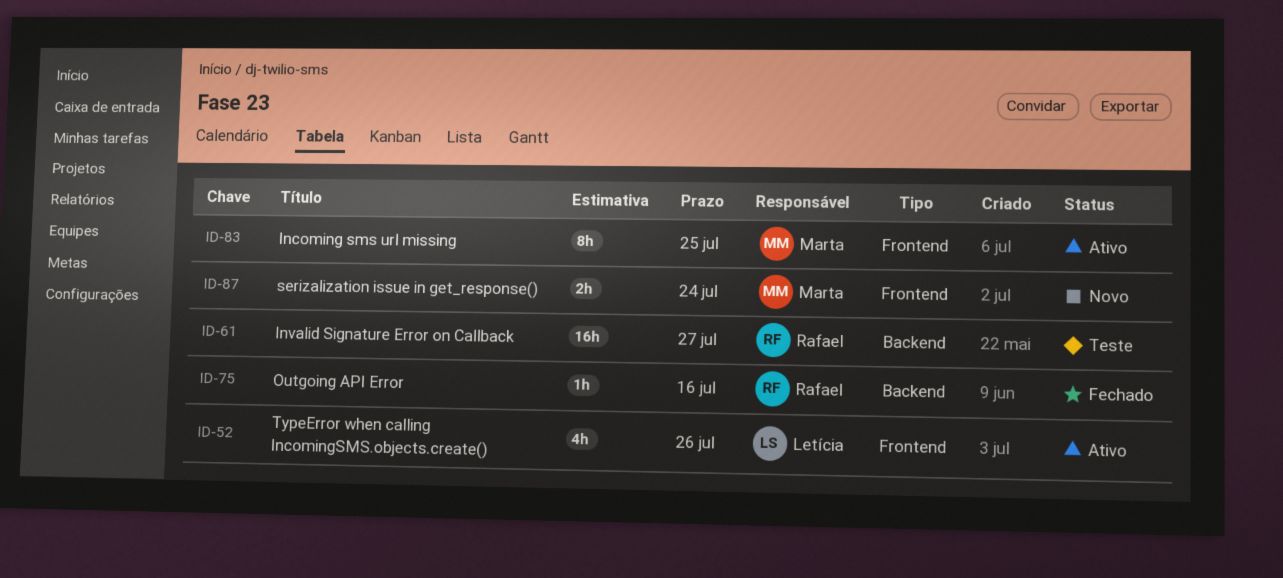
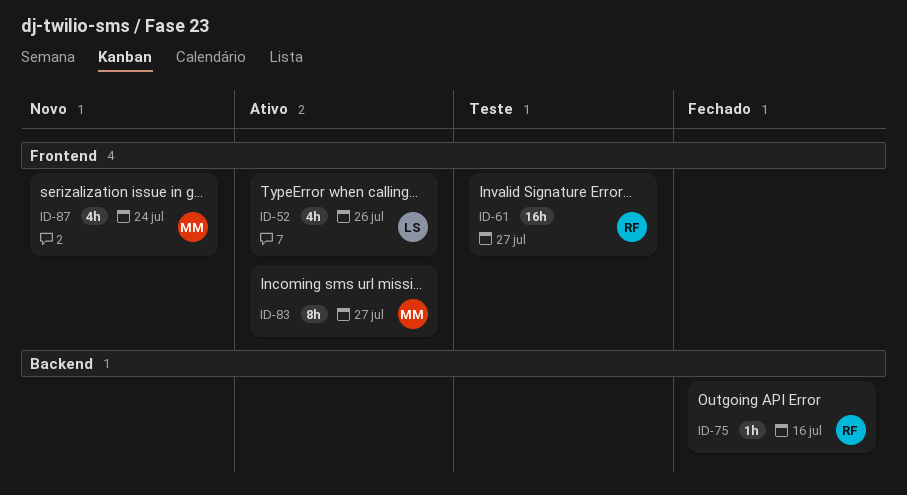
ID-61, label: Backend -> Frontend
ID-83, due: Jul 25 -> Jul 27
ID-87, estimate: 2h -> 4h

